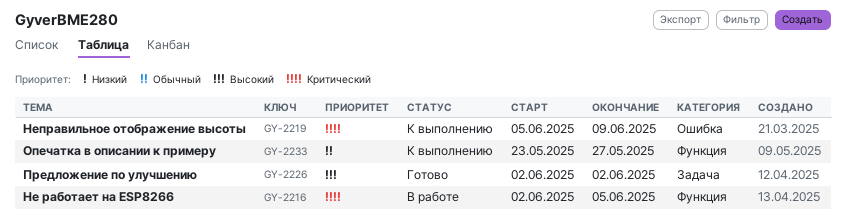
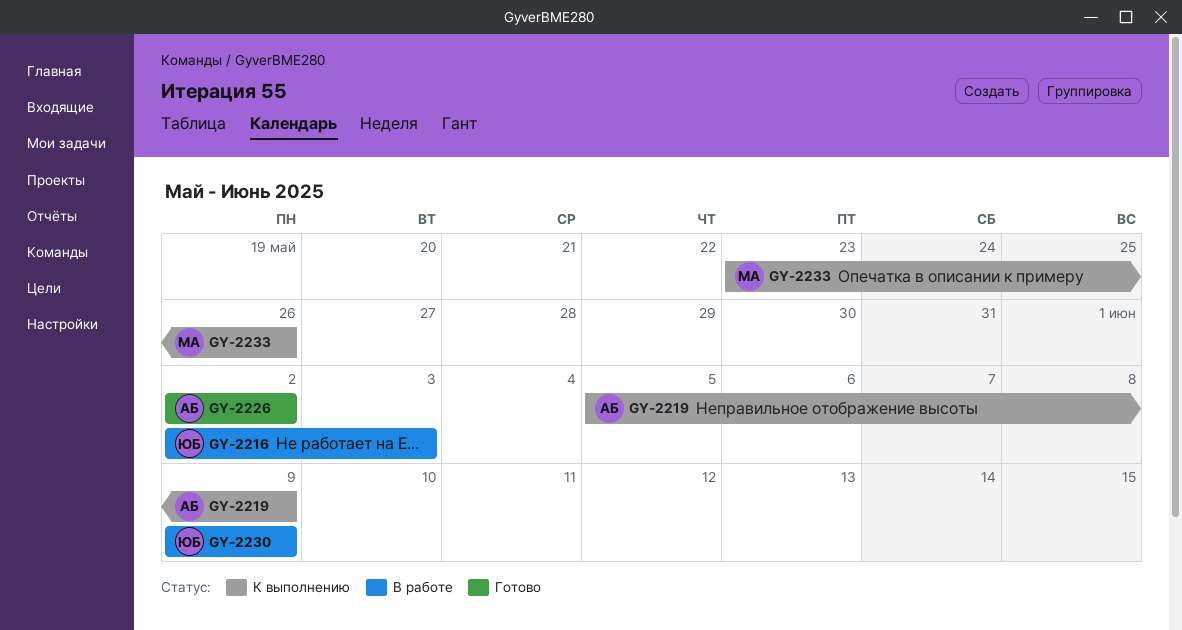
GY-2216, due: Jun 5 -> Jun 3
GY-2230: none -> present
GY-2233, due: May 27 -> May 26

